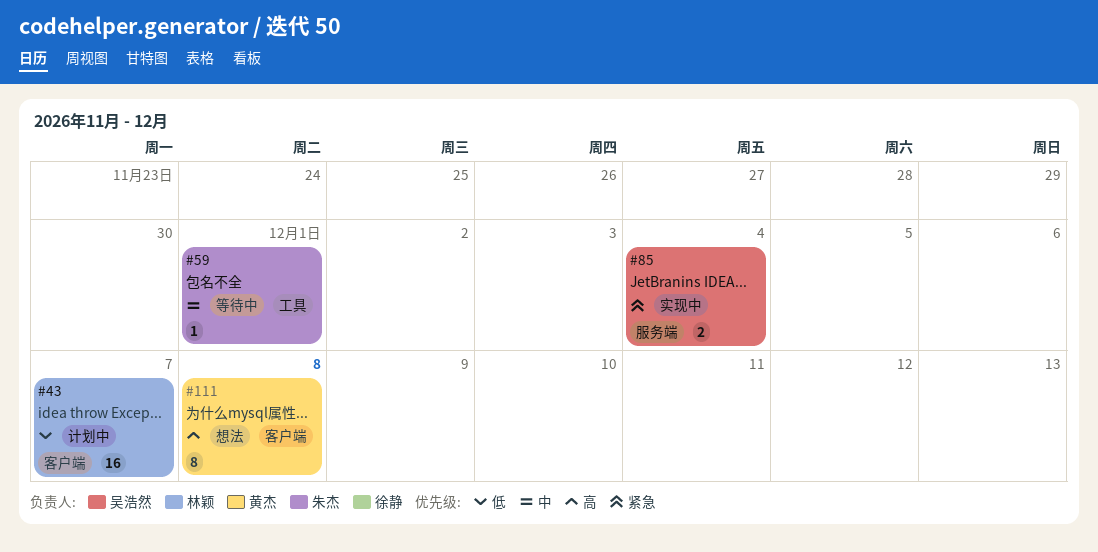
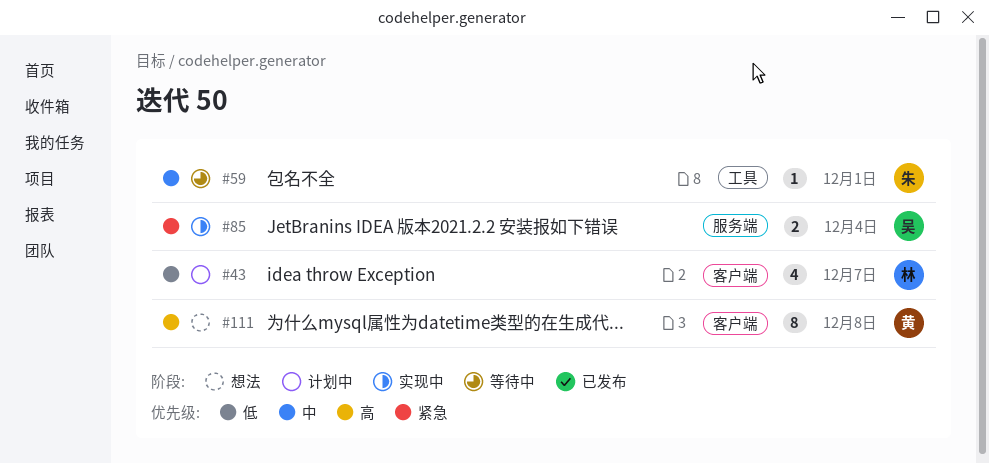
#43, estimate: 16 -> 4

